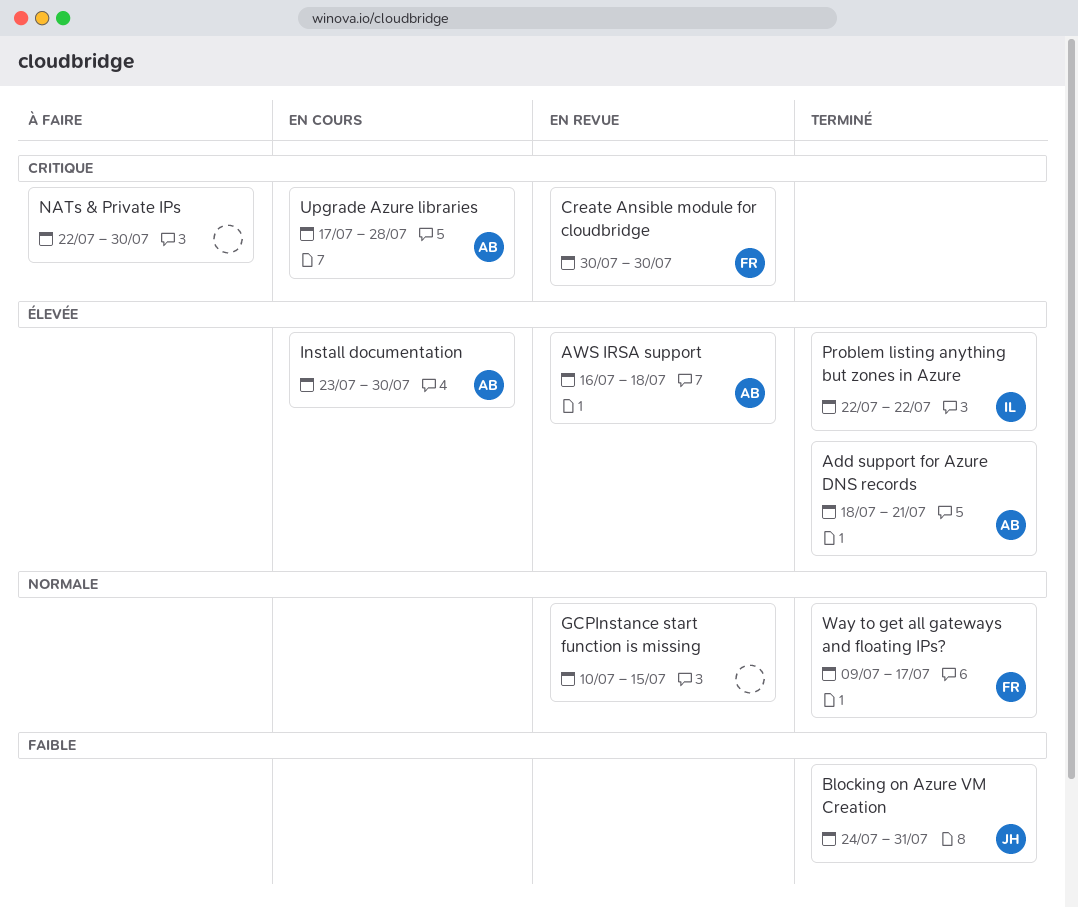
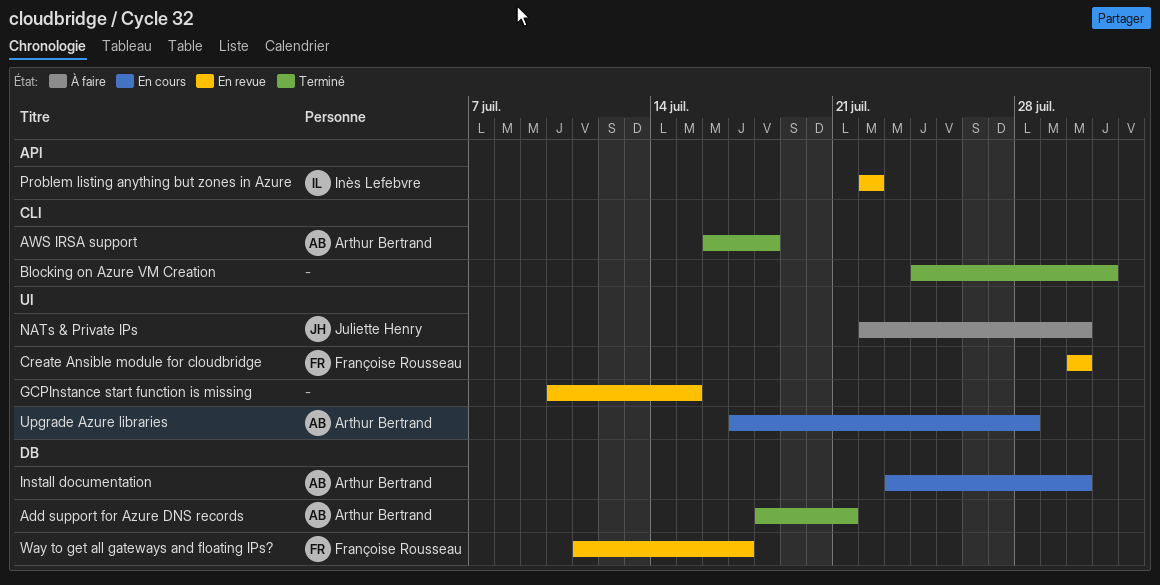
AWS IRSA support, status: En revue -> Terminé
Blocking on Azure VM Creation, owner: Juliette Henry -> none
NATs & Private IPs, owner: none -> Juliette Henry
Problem listing anything but zones in Azure, status: Terminé -> En revue
Way to get all gateways and floating IPs?, status: Terminé -> En revue
Way to get all gateways and floating IPs?, start: Jul 9 -> Jul 11

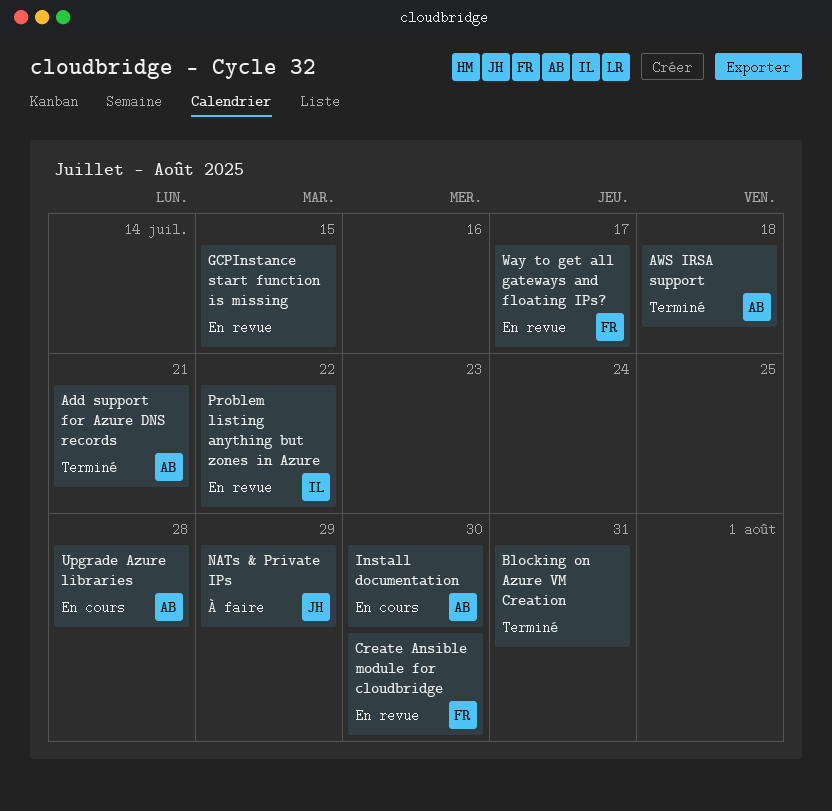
NATs & Private IPs, due: Jul 30 -> Jul 29

